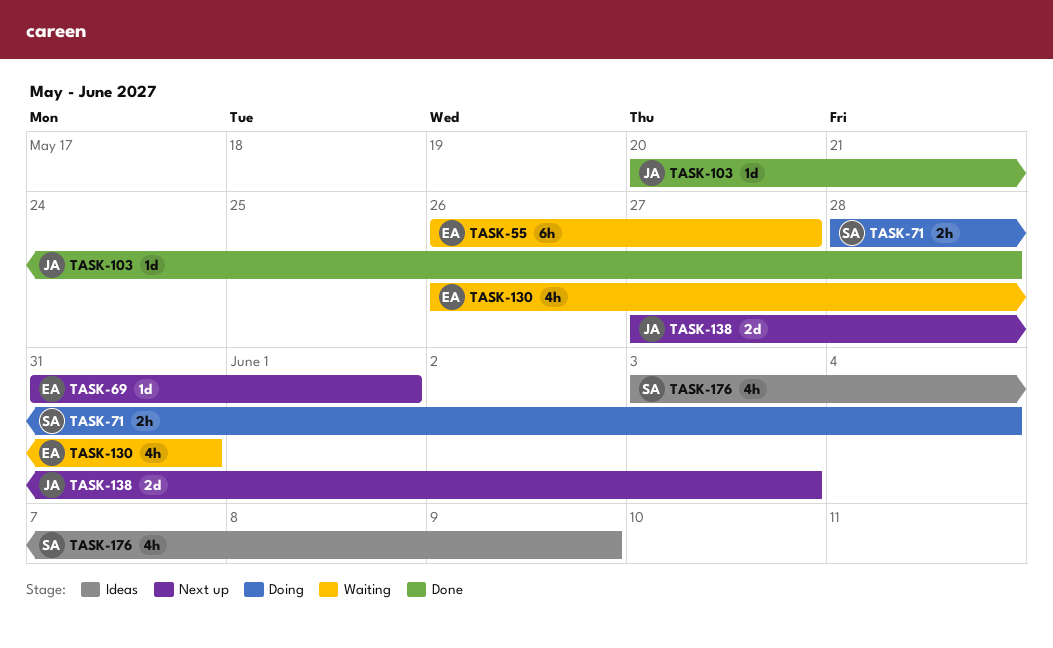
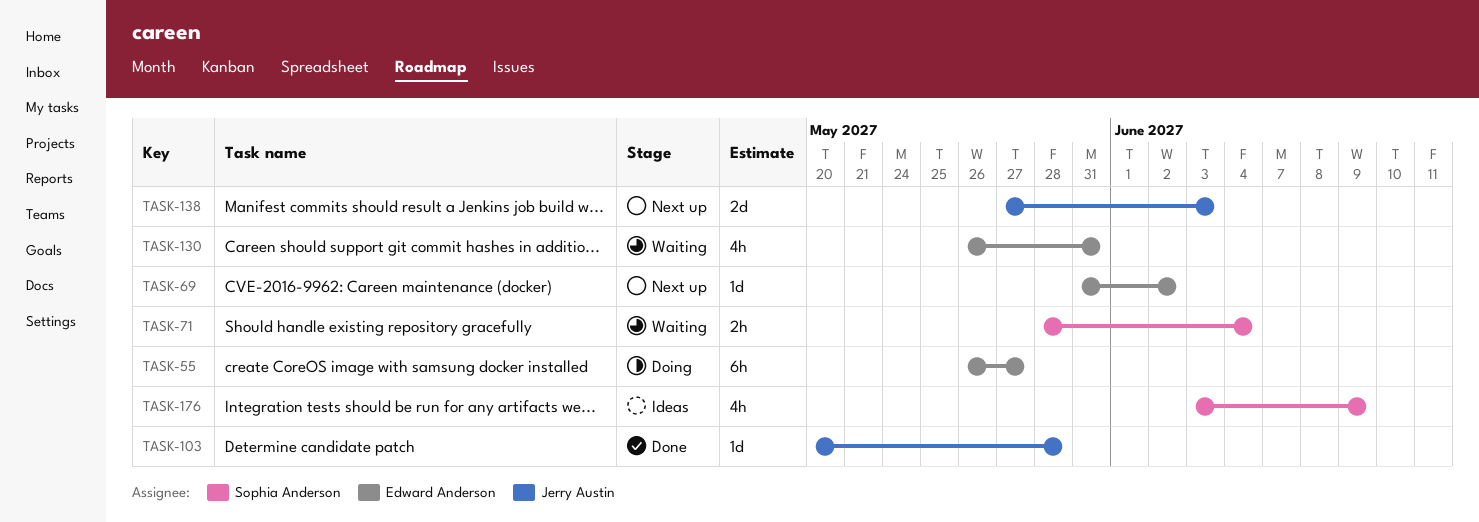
TASK-55, status: Waiting -> Doing
TASK-69, due: Jun 1 -> Jun 2
TASK-71, status: Doing -> Waiting

